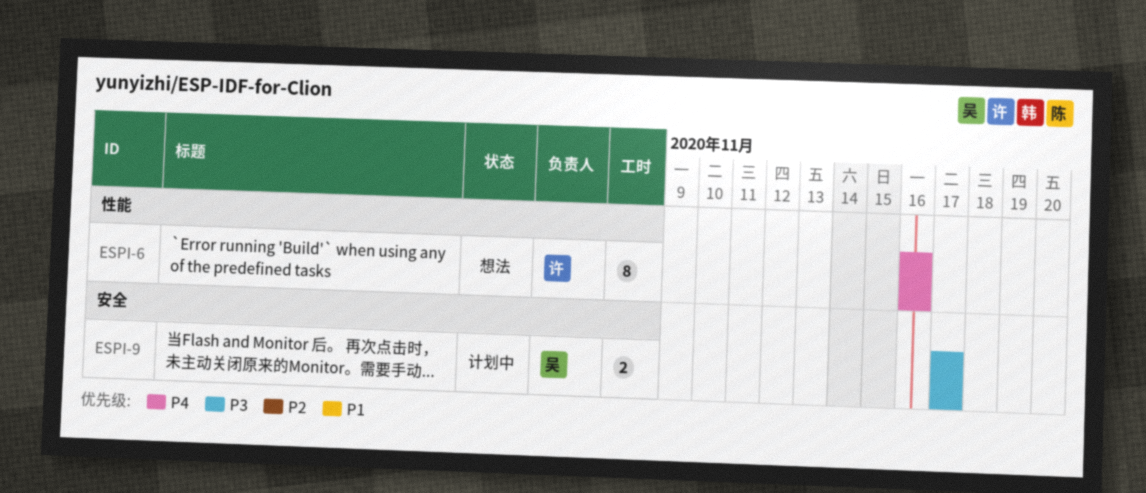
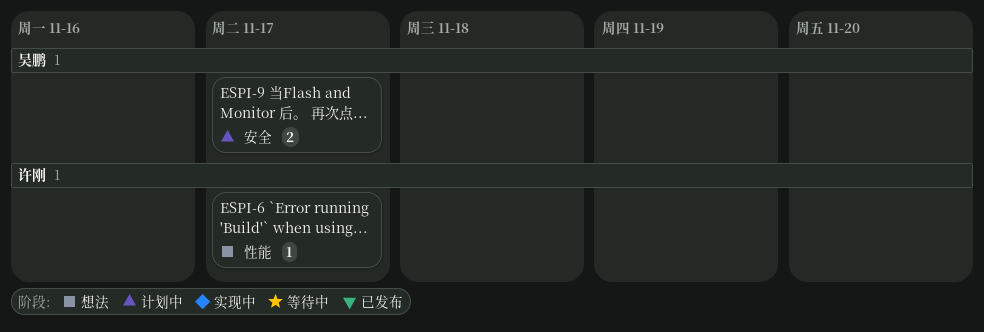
ESPI-6, estimate: 8 -> 1
ESPI-6, due: Nov 16 -> Nov 17

